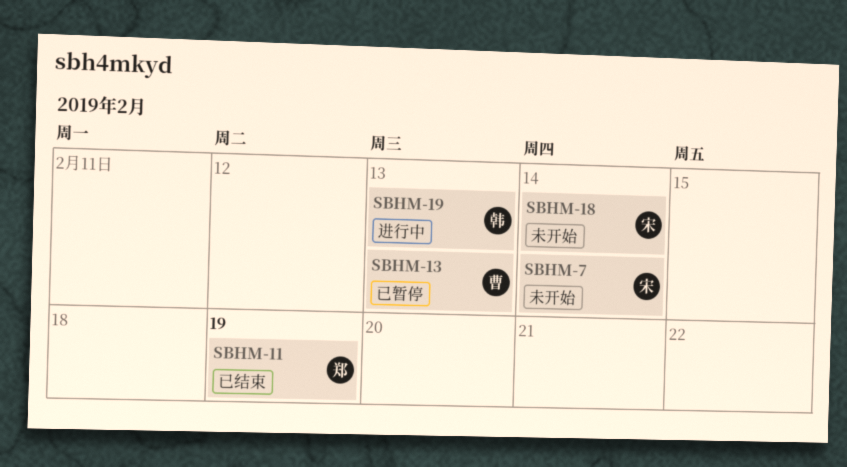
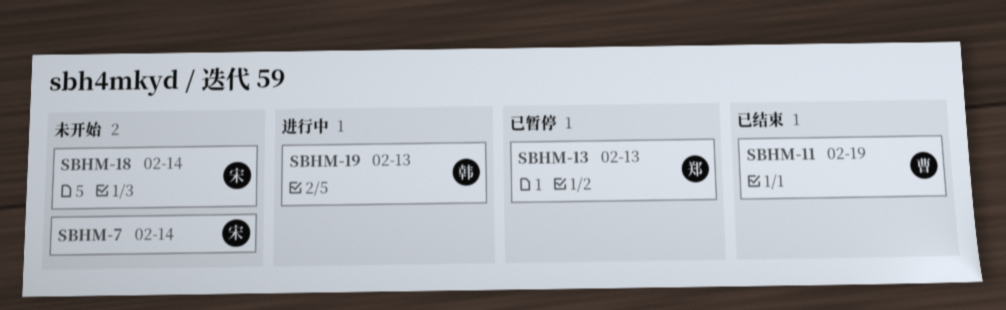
SBHM-11, owner: 郑 -> 曹
SBHM-13, owner: 曹 -> 郑

